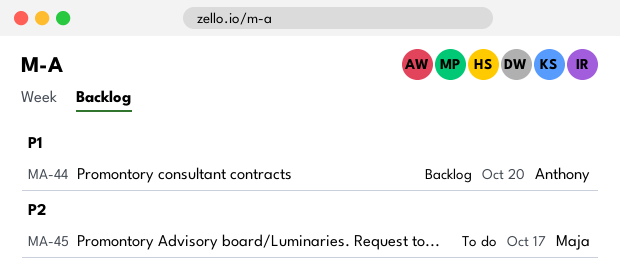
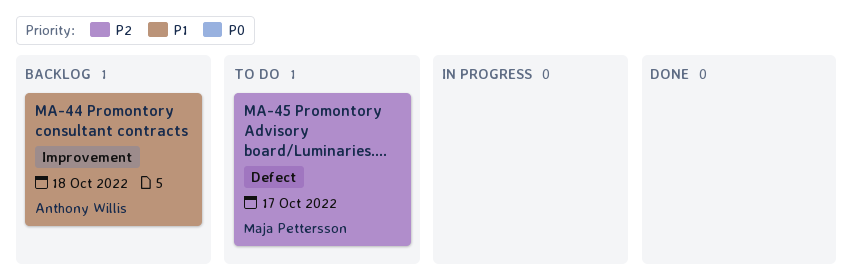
MA-44, due: Oct 20 -> Oct 18

